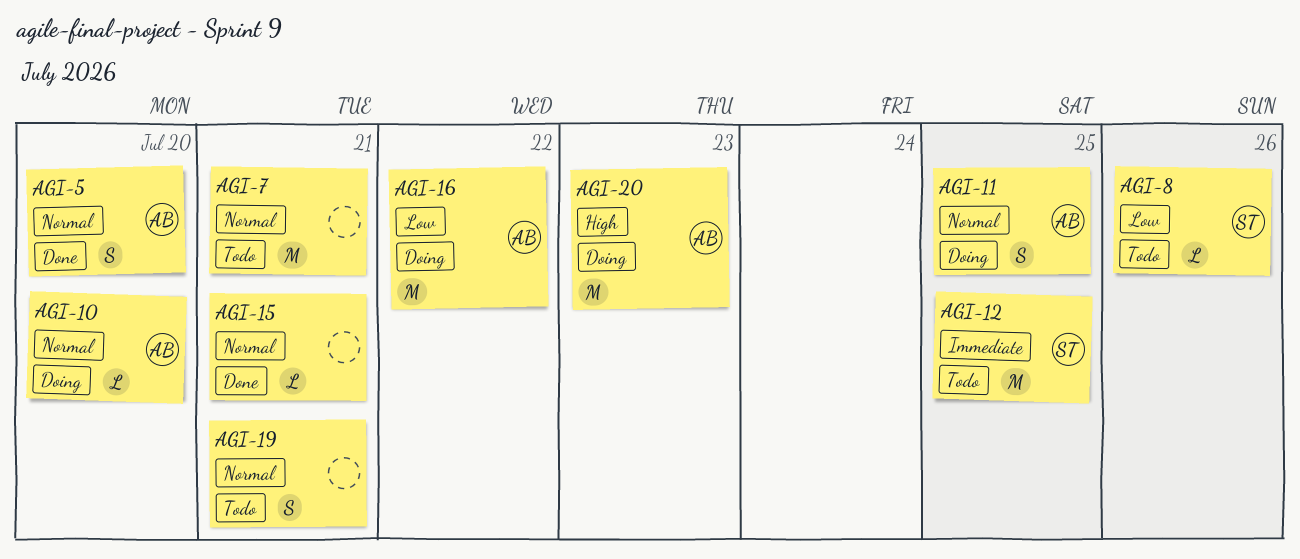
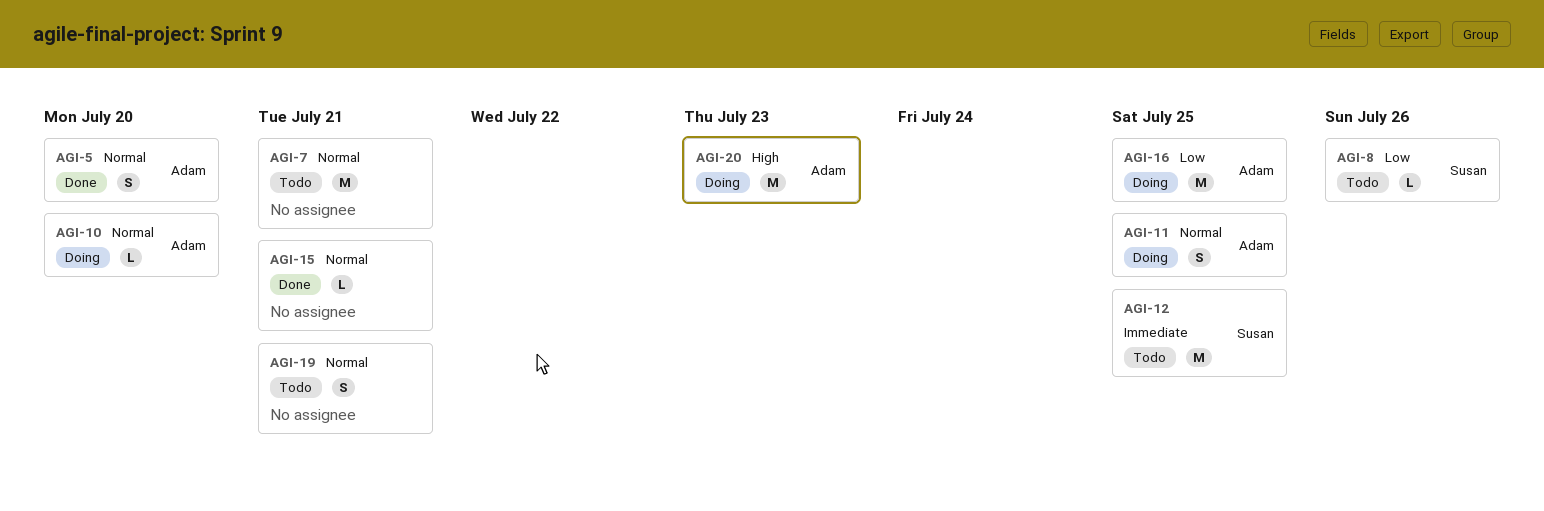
AGI-16, due: Jul 22 -> Jul 25

